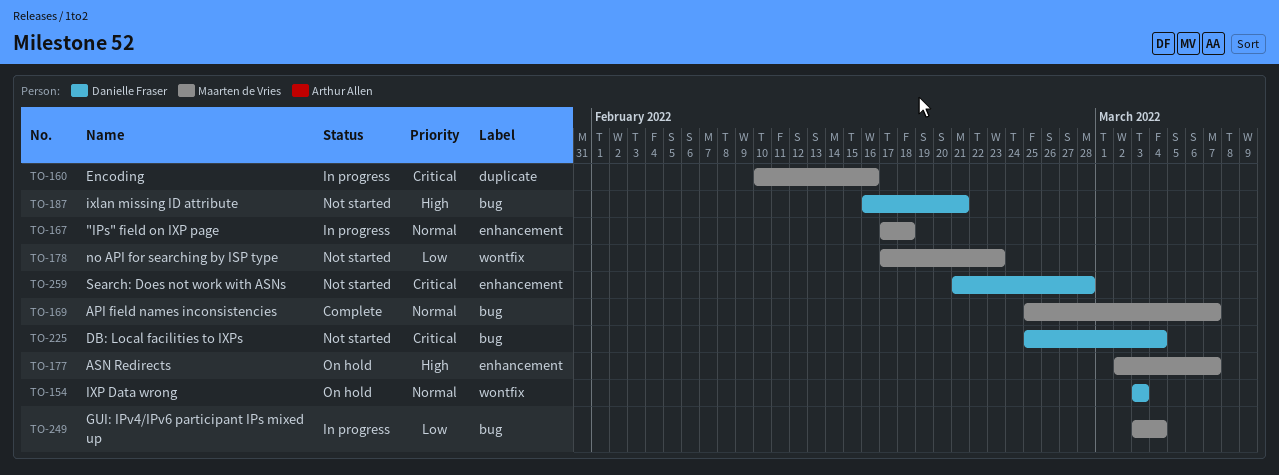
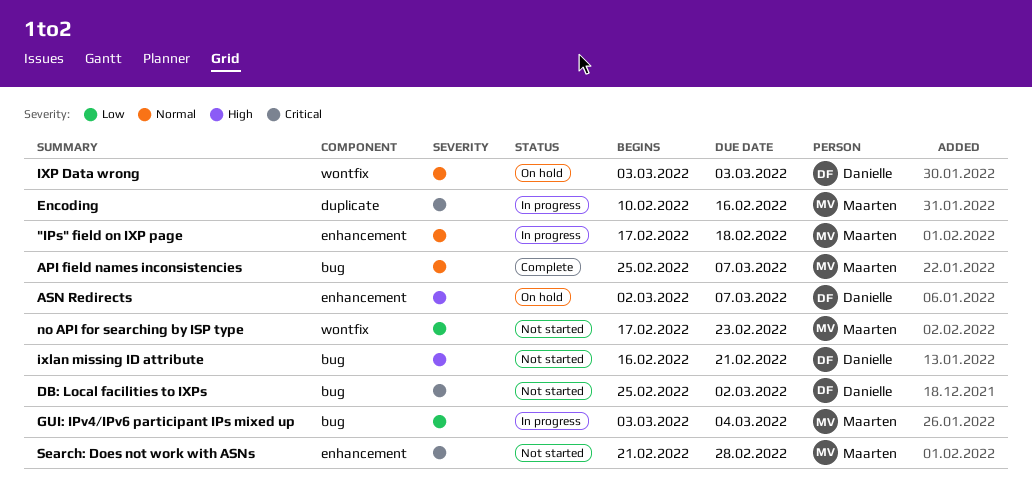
ASN Redirects, owner: Maarten de Vries -> Danielle Fraser
DB: Local facilities to IXPs, due: Mar 4 -> Mar 2
Search: Does not work with ASNs, owner: Danielle Fraser -> Maarten de Vries

